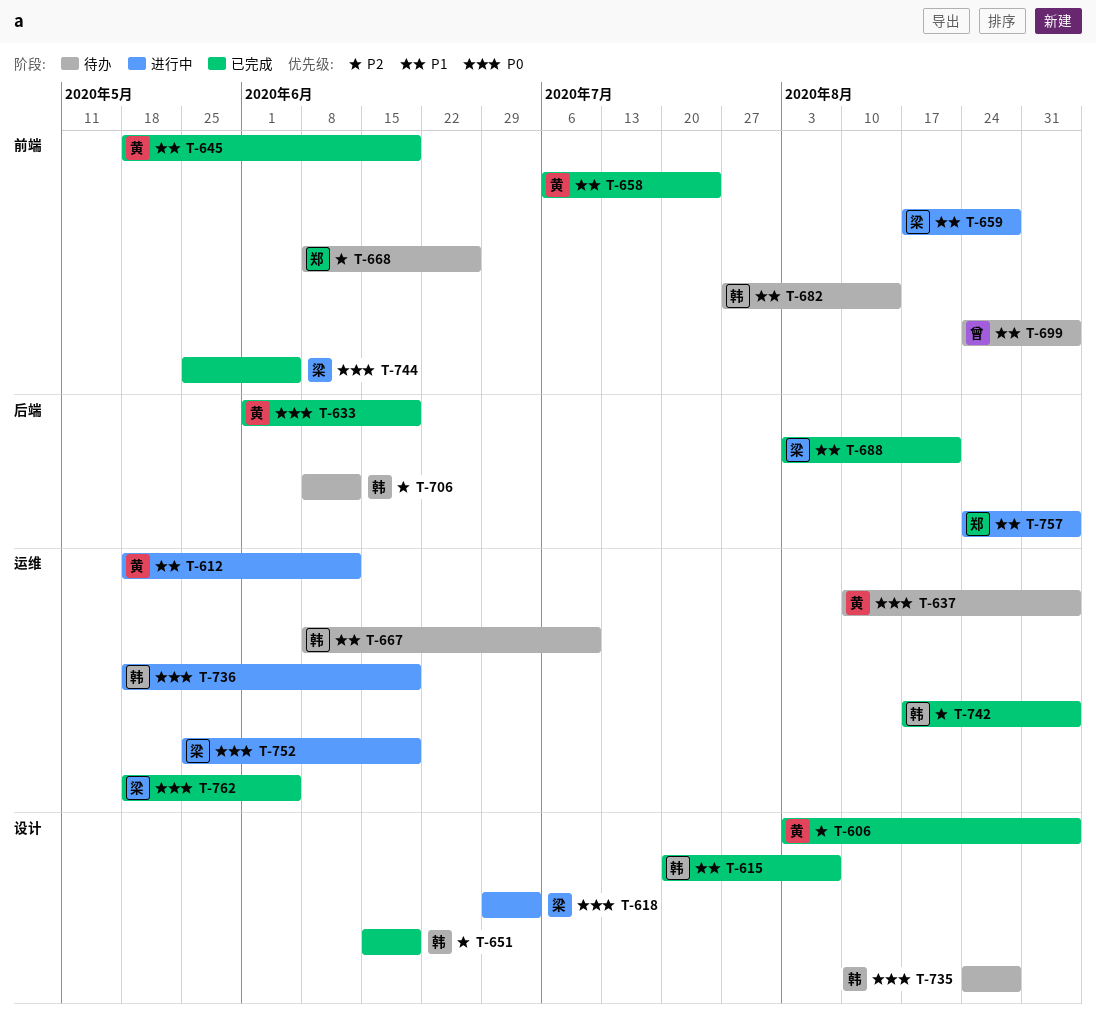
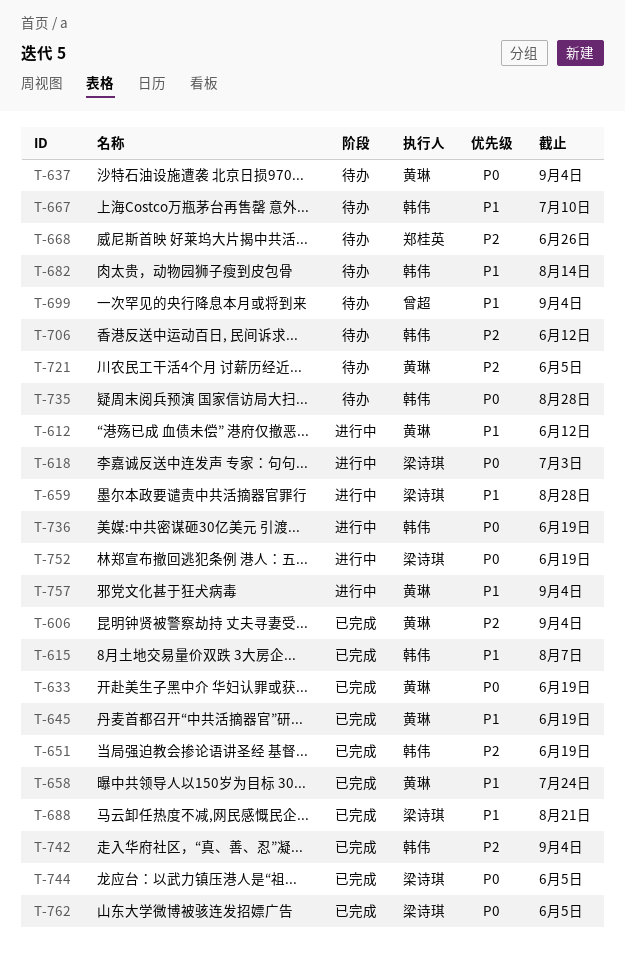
T-721: none -> present
T-757, owner: 郑桂英 -> 黄琳

